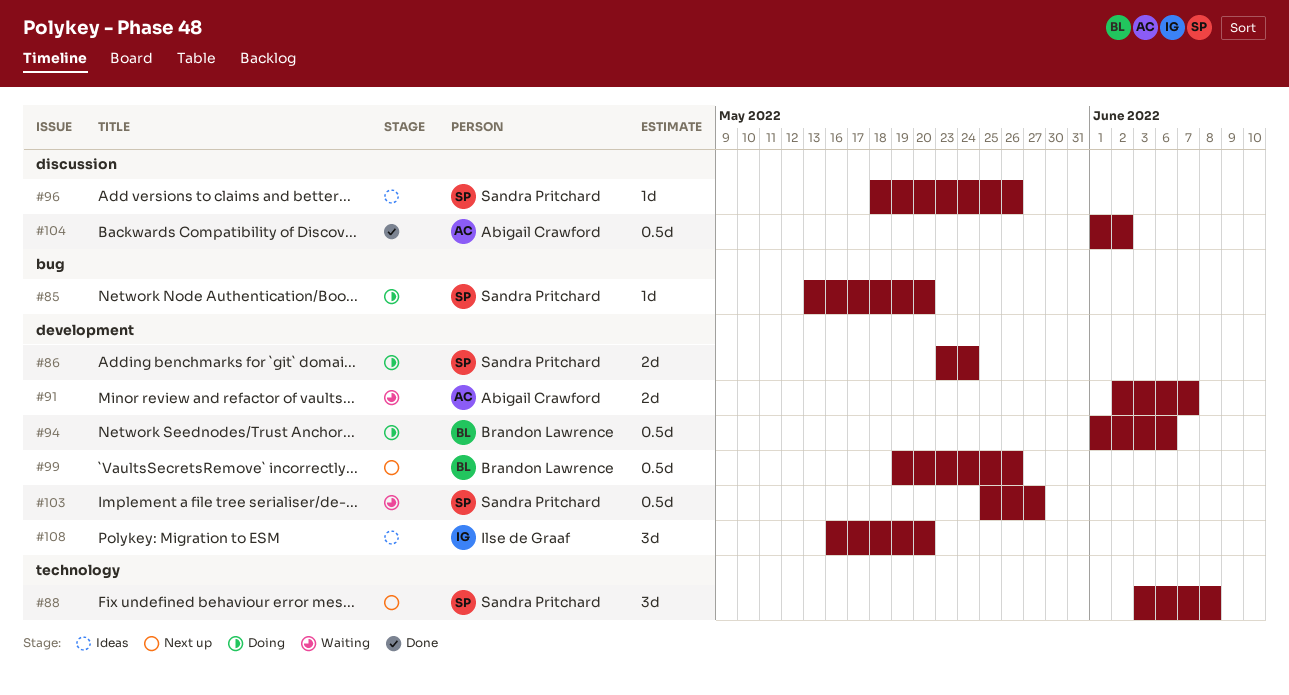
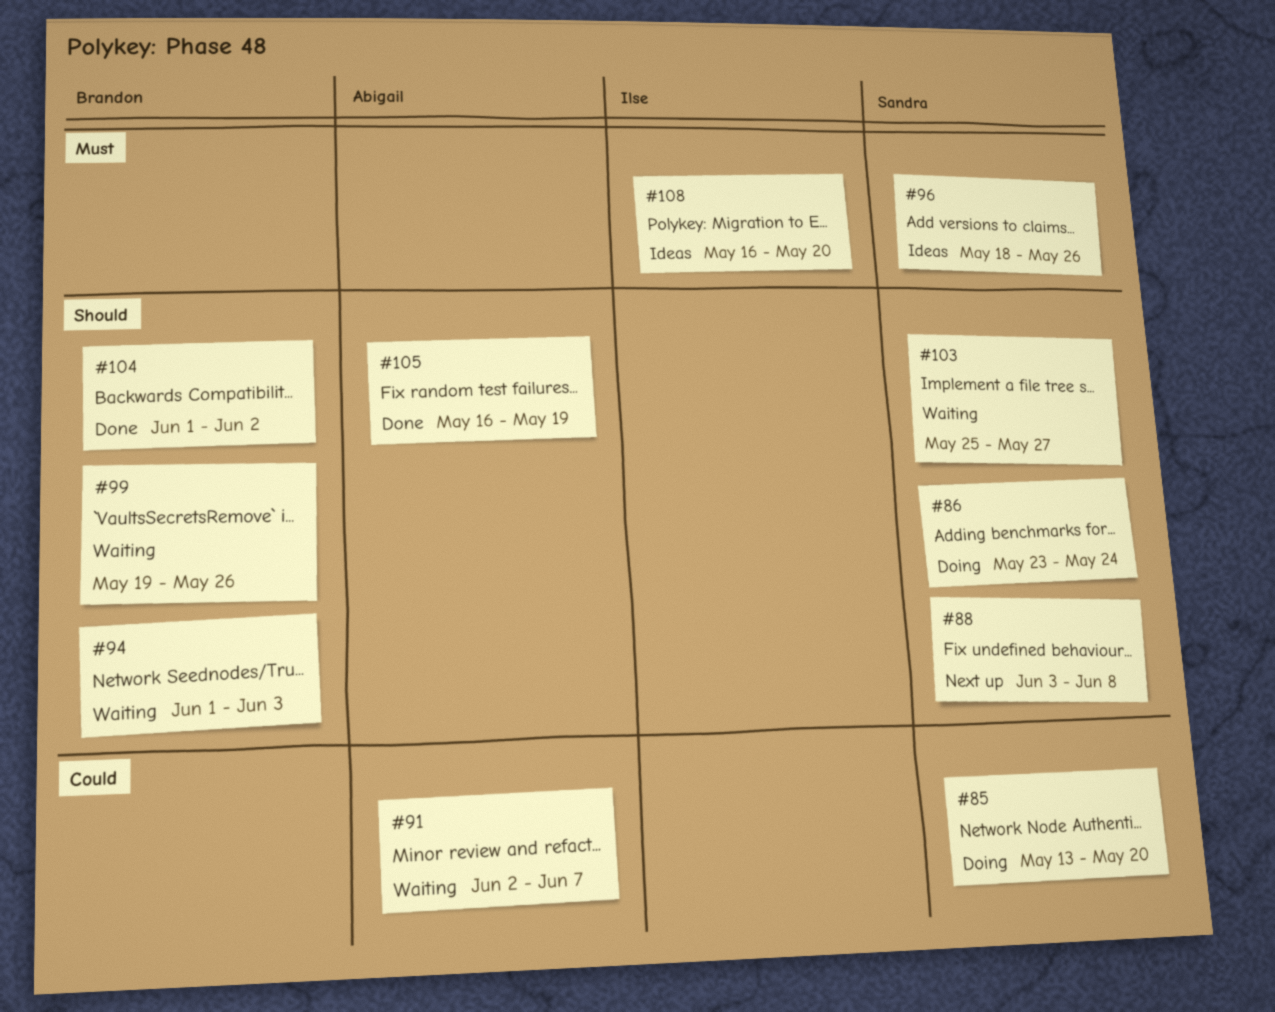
#94, status: Doing -> Waiting
#94, due: Jun 6 -> Jun 3
#99, status: Next up -> Waiting
#104, owner: Abigail Crawford -> Brandon Lawrence
#105: none -> present

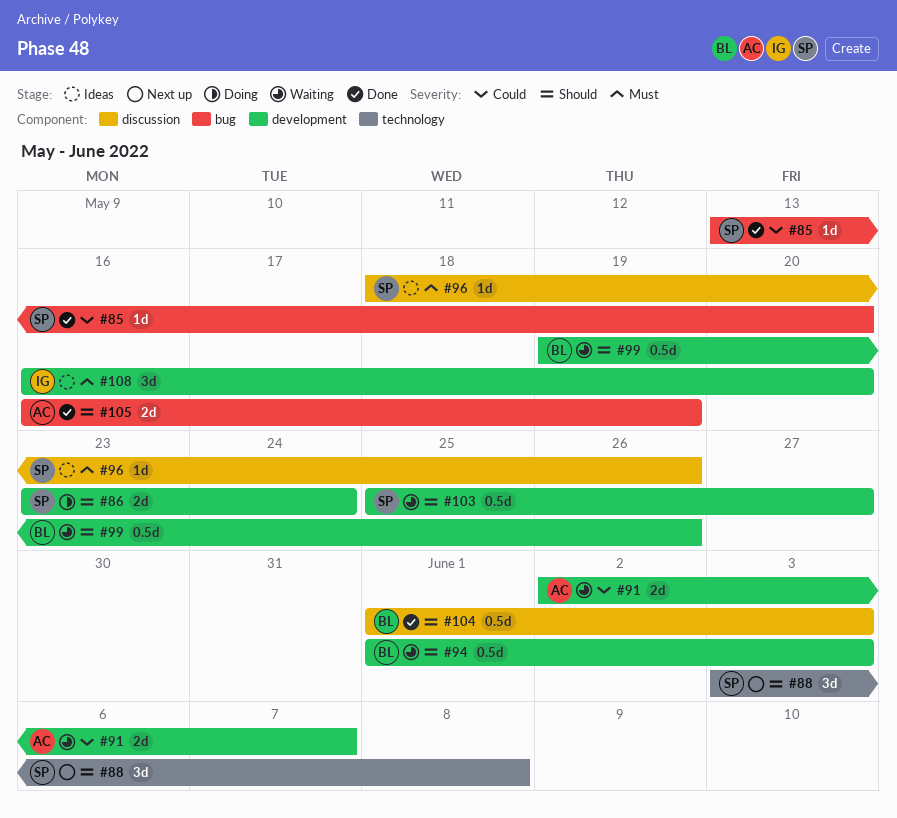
#85, status: Doing -> Done
#104, due: Jun 2 -> Jun 3

